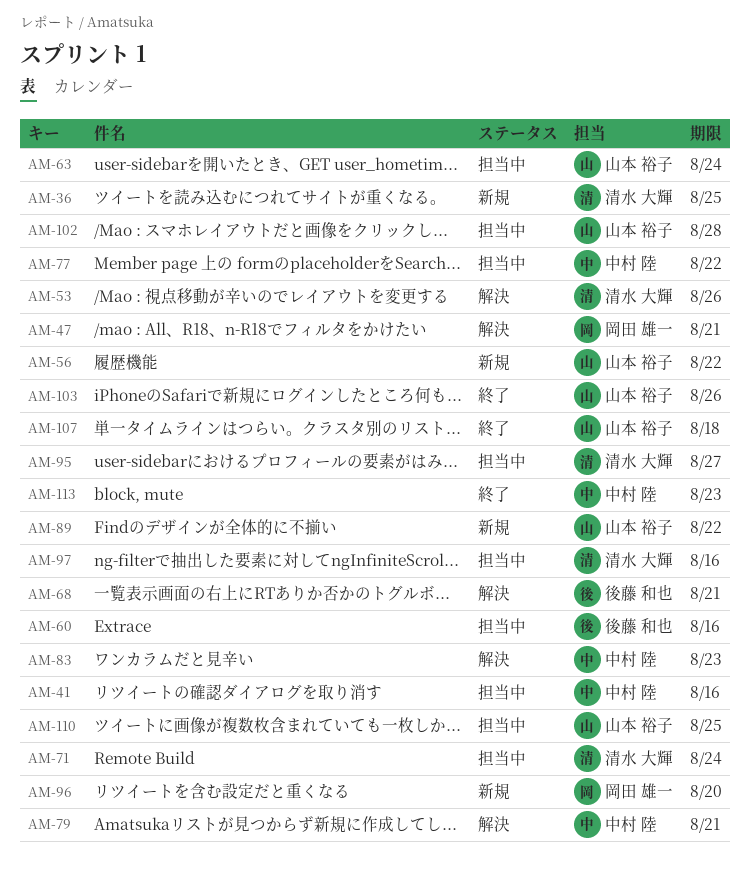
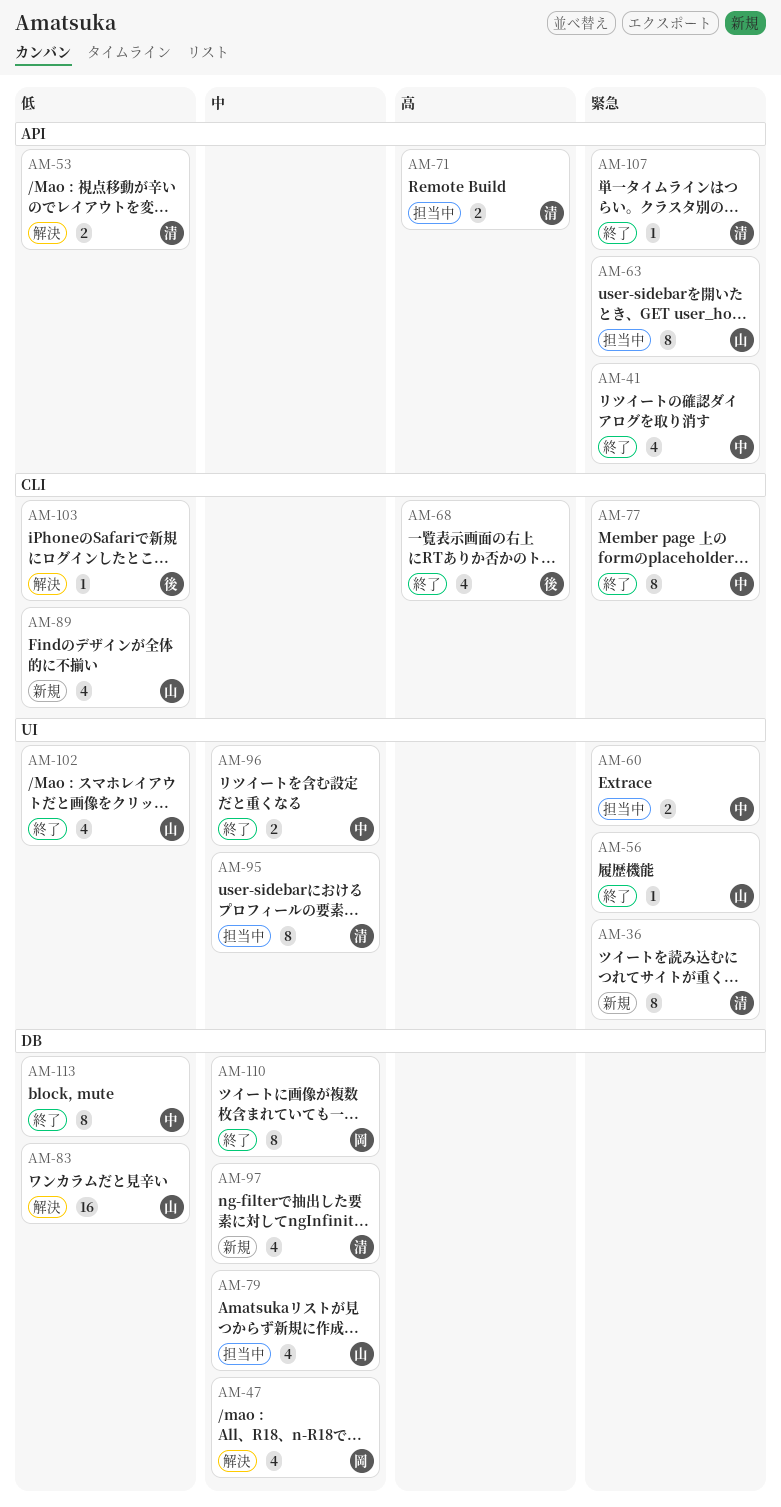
AM-41, status: 担当中 -> 終了
AM-56, status: 新規 -> 終了
AM-60, owner: 後藤 和也 -> 中村 陸
AM-68, status: 解決 -> 終了
AM-77, status: 担当中 -> 終了
AM-79, status: 解決 -> 担当中
AM-79, owner: 中村 陸 -> 山本 裕子
AM-83, owner: 中村 陸 -> 山本 裕子
AM-96, status: 新規 -> 終了
AM-96, owner: 岡田 雄一 -> 中村 陸
AM-97, status: 担当中 -> 新規
AM-102, status: 担当中 -> 終了
AM-103, status: 終了 -> 解決
AM-103, owner: 山本 裕子 -> 後藤 和也
AM-107, owner: 山本 裕子 -> 清水 大輝
AM-110, status: 担当中 -> 終了
AM-110, owner: 山本 裕子 -> 岡田 雄一

